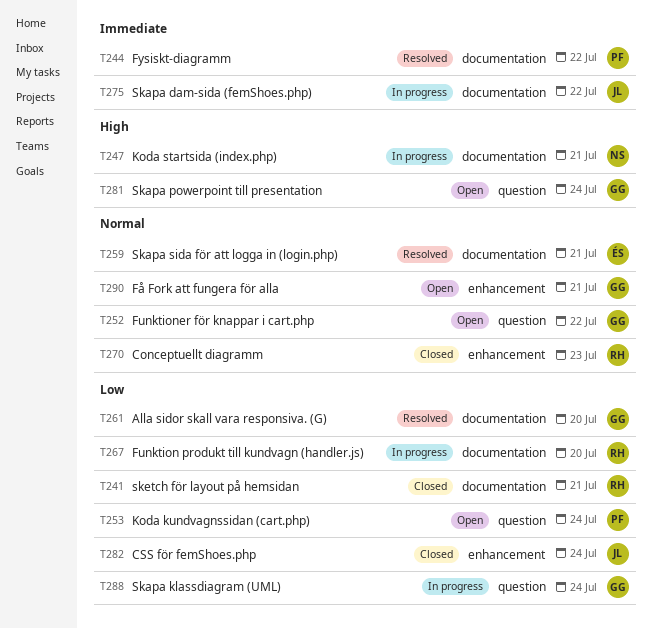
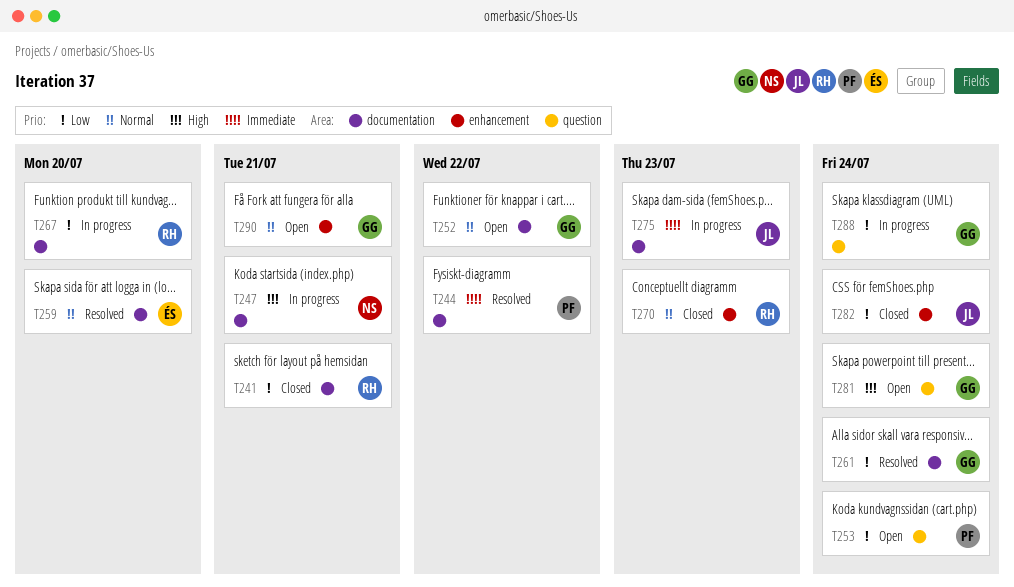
T252, label: question -> documentation
T259, due: Jul 21 -> Jul 20
T261, due: Jul 20 -> Jul 24
T275, due: Jul 22 -> Jul 23

